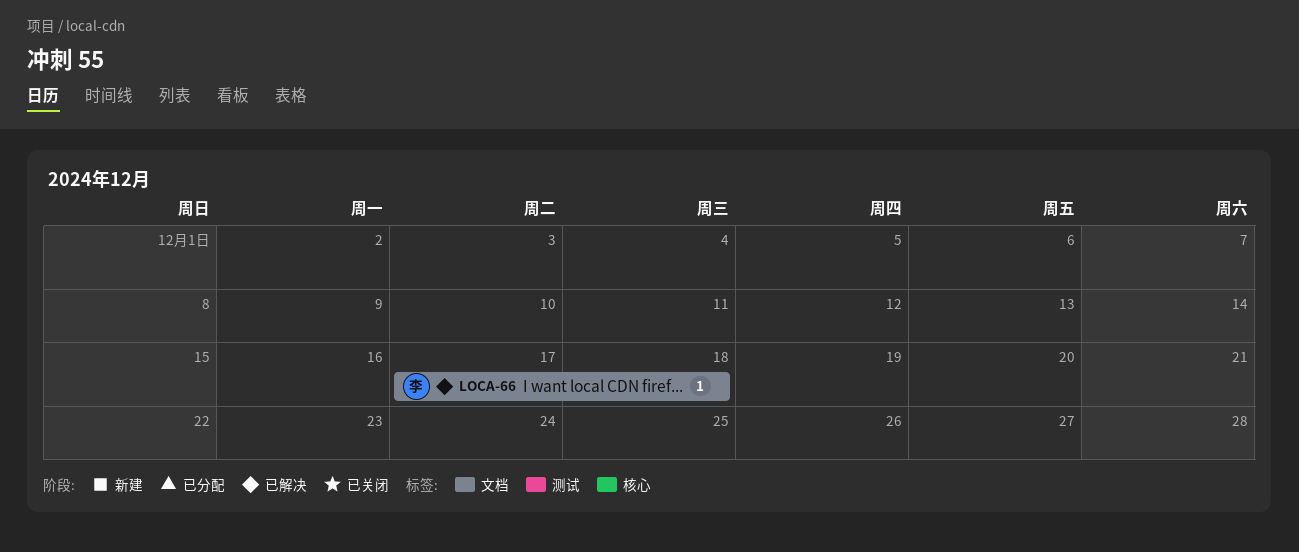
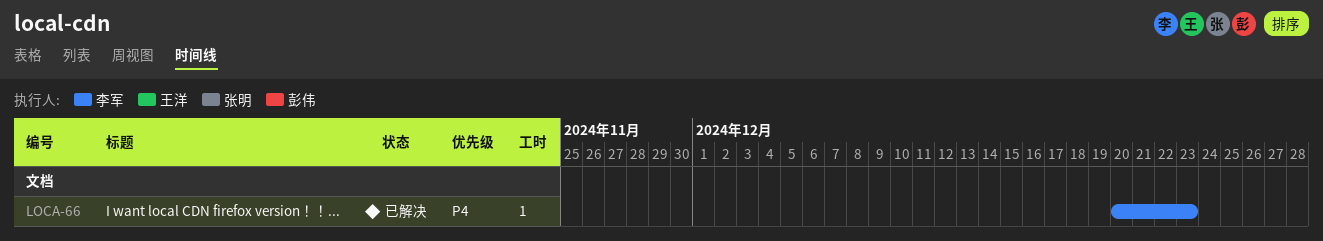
LOCA-66, start: Dec 17 -> Dec 20
LOCA-66, due: Dec 18 -> Dec 23

